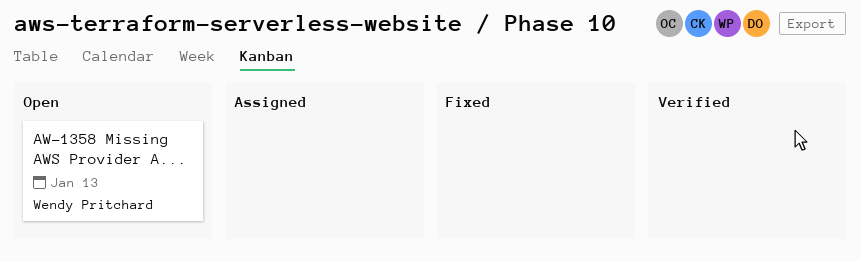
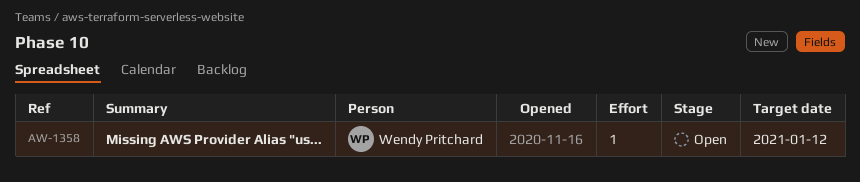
AW-1358, due: Jan 13 -> Jan 12

